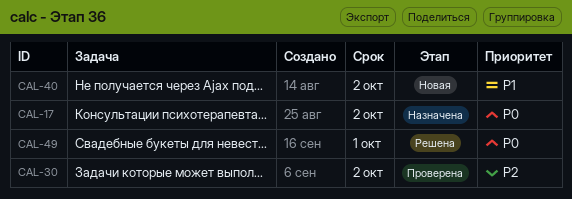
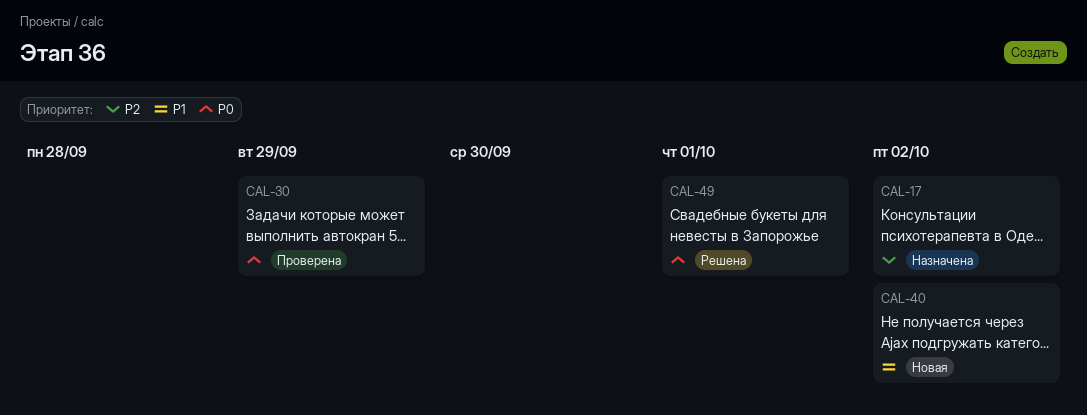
CAL-17, priority: P0 -> P2
CAL-30, priority: P2 -> P0
CAL-30, due: Oct 2 -> Sep 29

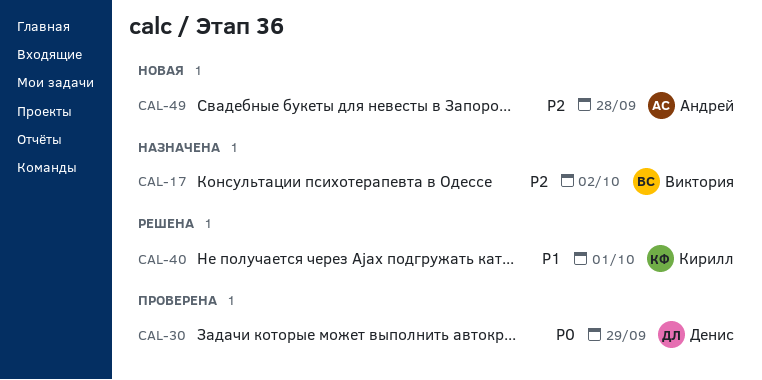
CAL-40, status: Новая -> Решена
CAL-40, due: Oct 2 -> Oct 1
CAL-49, status: Решена -> Новая
CAL-49, priority: P0 -> P2
CAL-49, due: Oct 1 -> Sep 28

